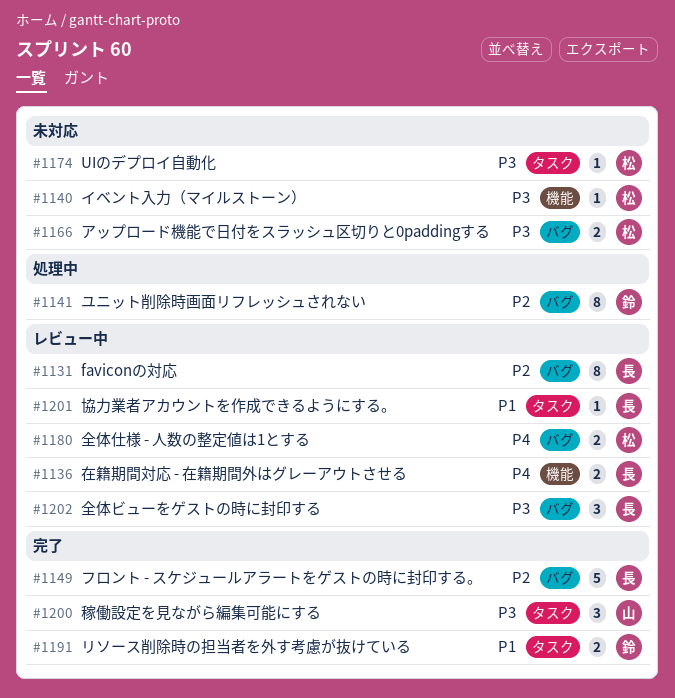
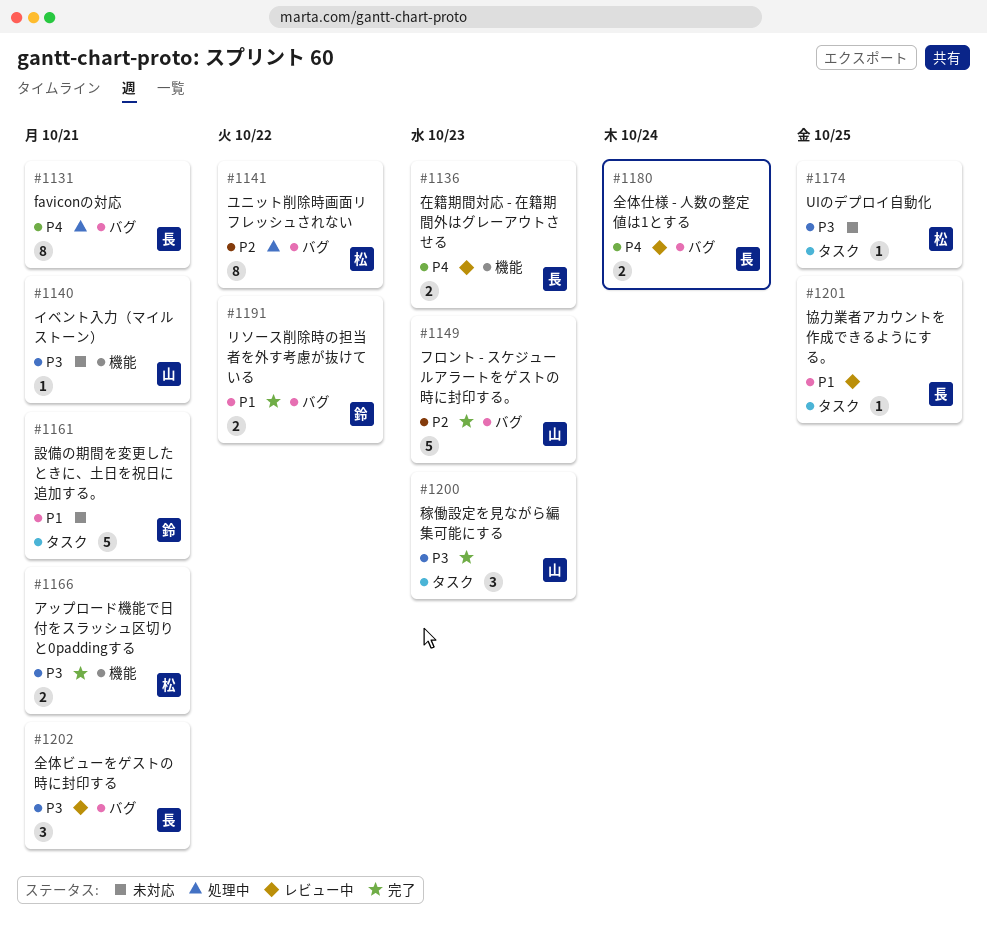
#1131, status: レビュー中 -> 処理中
#1131, priority: P2 -> P4
#1140, owner: 松 -> 山
#1141, owner: 鈴 -> 松
#1149, owner: 長 -> 山
#1161: none -> present
#1166, status: 未対応 -> 完了
#1166, label: バグ -> 機能
#1180, owner: 松 -> 長
#1191, label: タスク -> バグ

